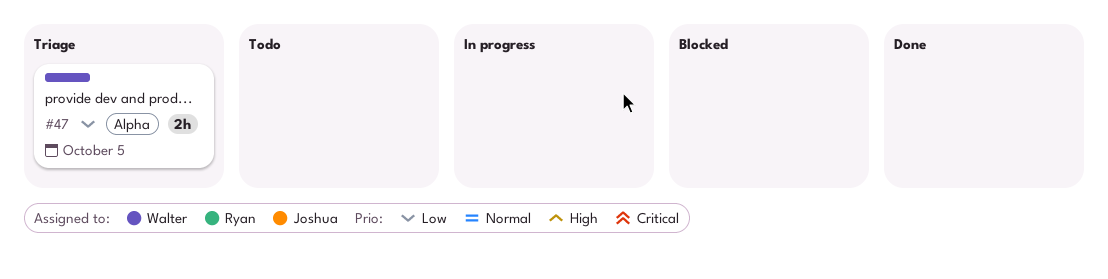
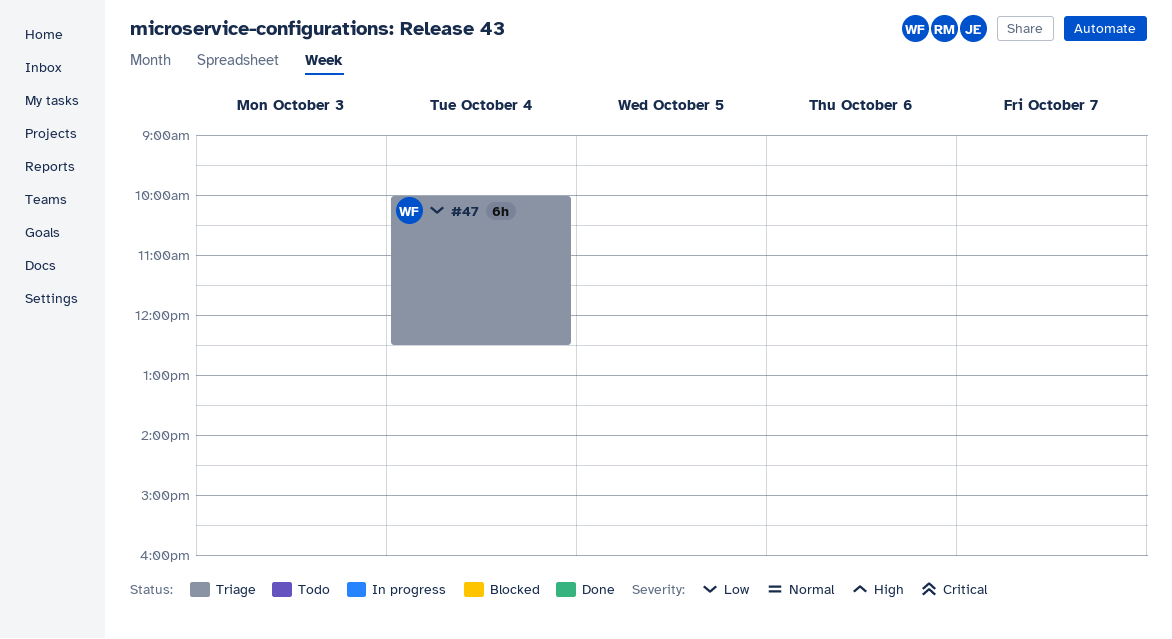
#47, estimate: 2h -> 6h
#47, day: Oct 5 -> Oct 4

